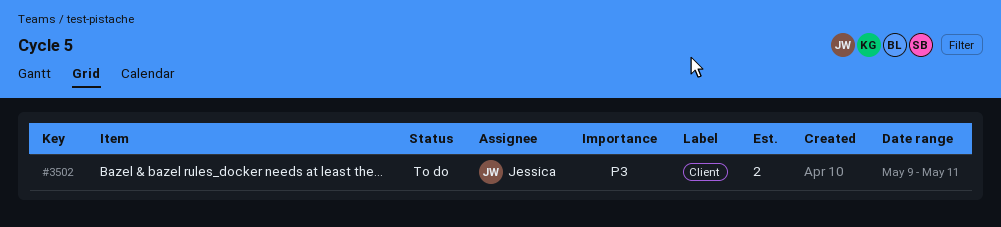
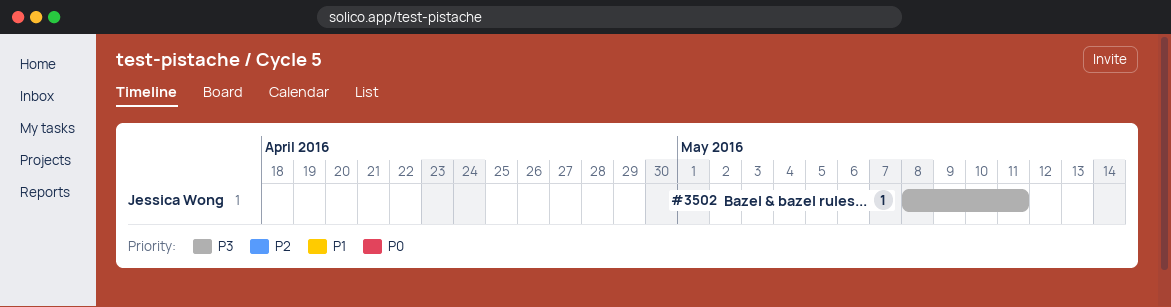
#3502, estimate: 2 -> 1
#3502, start: May 9 -> May 8

